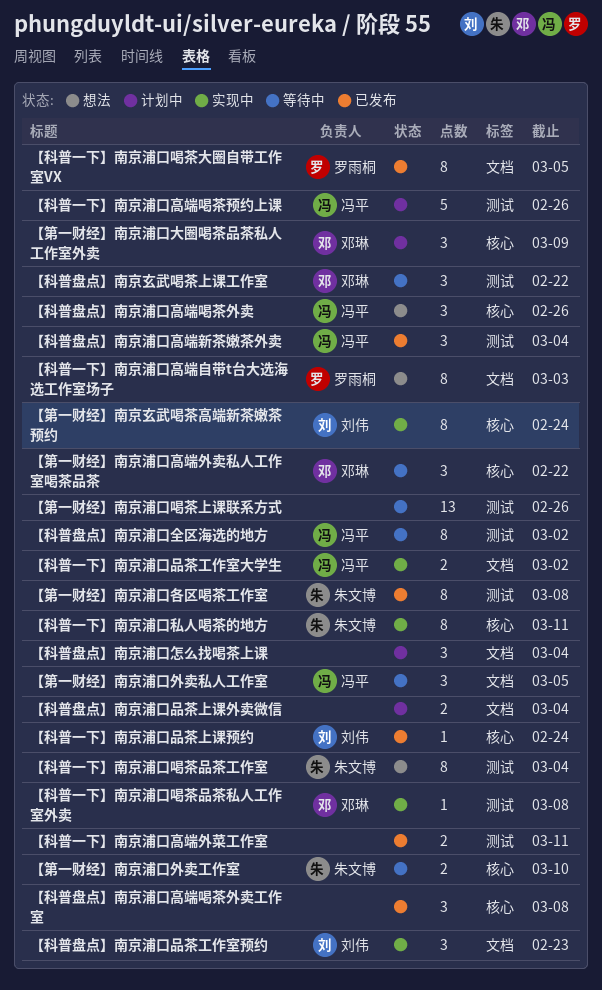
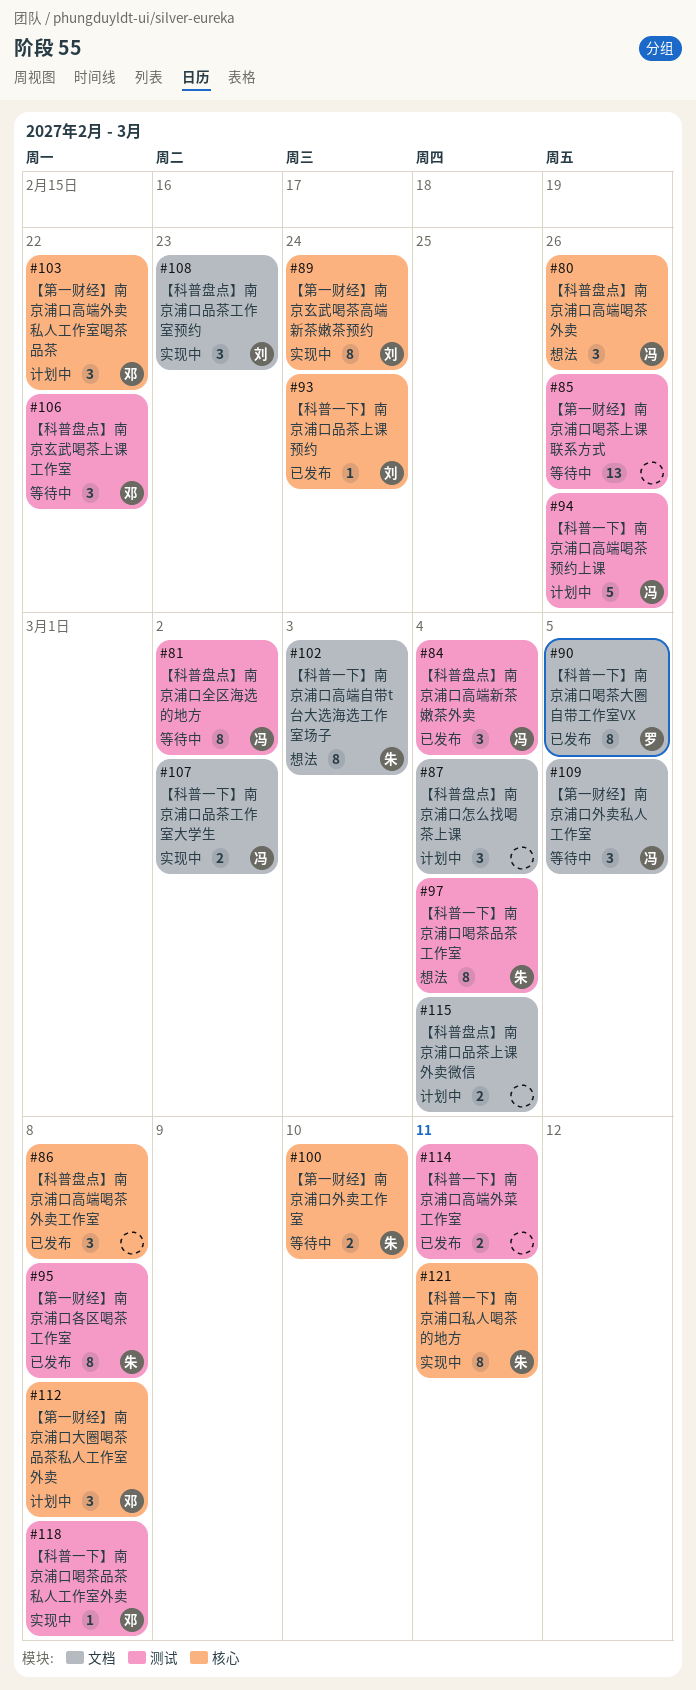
【科普一下】南京浦口高端自带t台大选海选工作室场子, owner: 罗雨桐 -> 朱文博
【第一财经】南京浦口大圈喝茶品茶私人工作室外卖, due: Mar 9 -> Mar 8
【第一财经】南京浦口高端外卖私人工作室喝茶品茶, status: 等待中 -> 计划中

